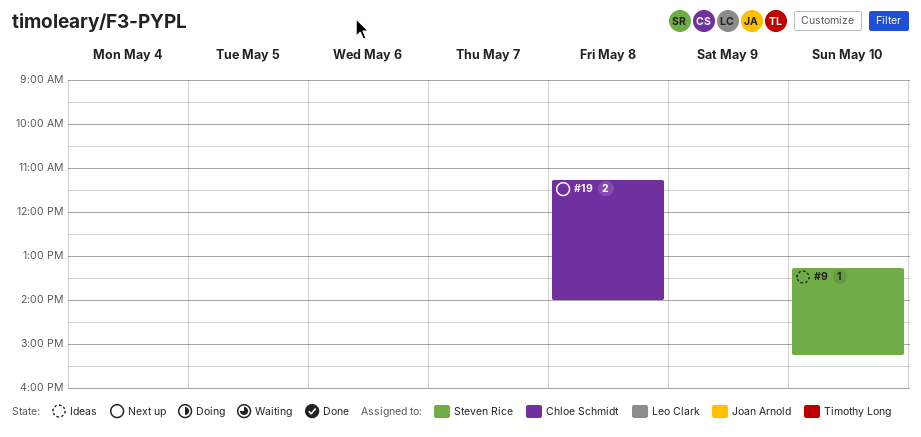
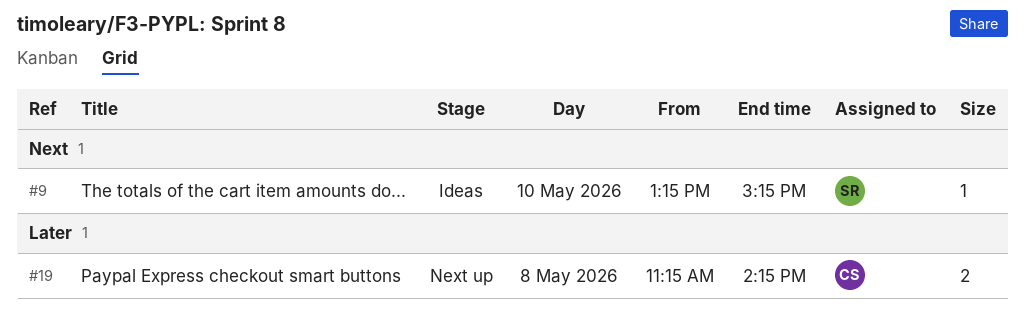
#19, ends: 14:00 -> 14:15

